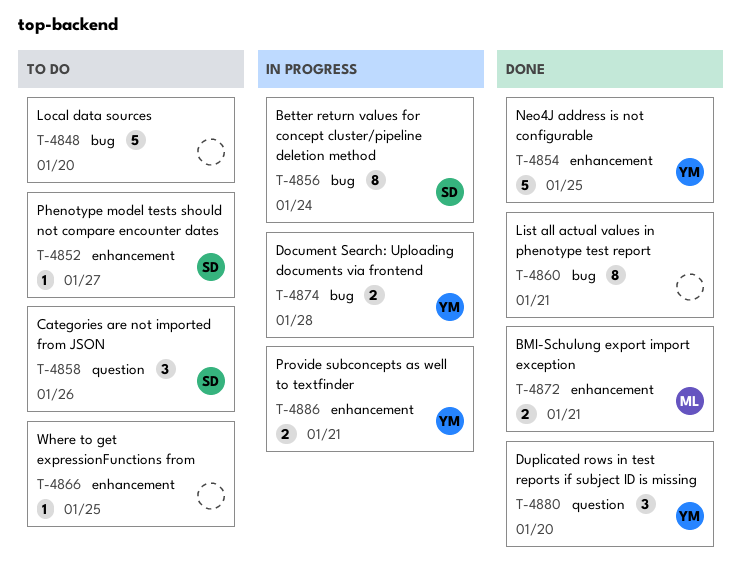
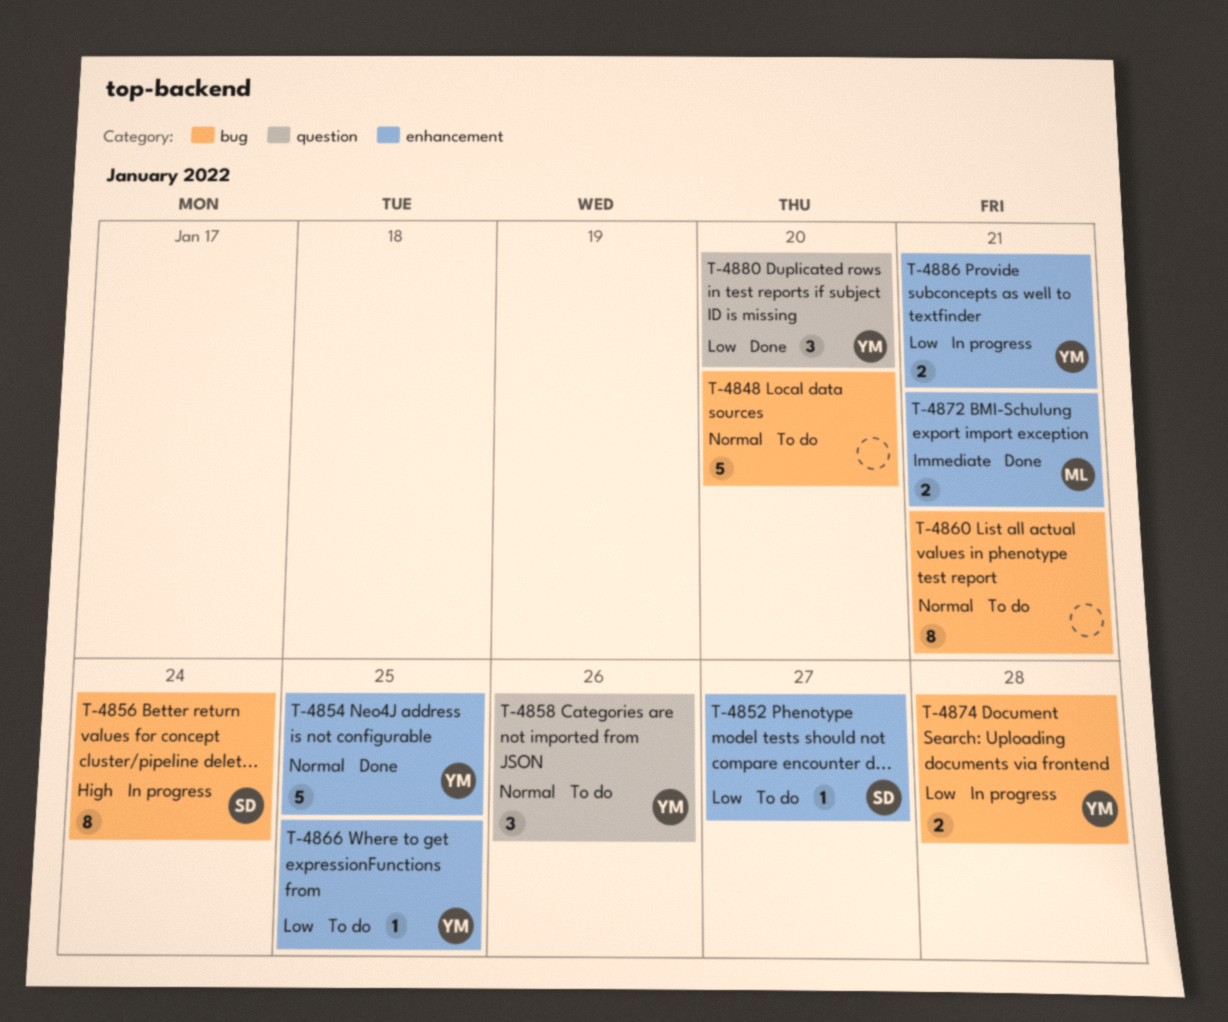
T-4858, owner: SD -> YM
T-4860, status: Done -> To do
T-4866, owner: none -> YM

